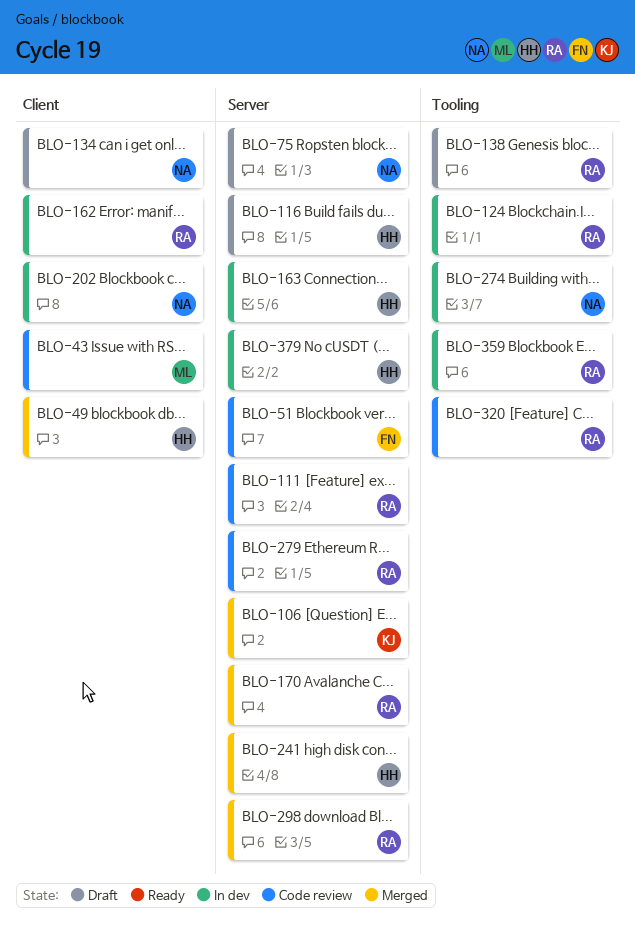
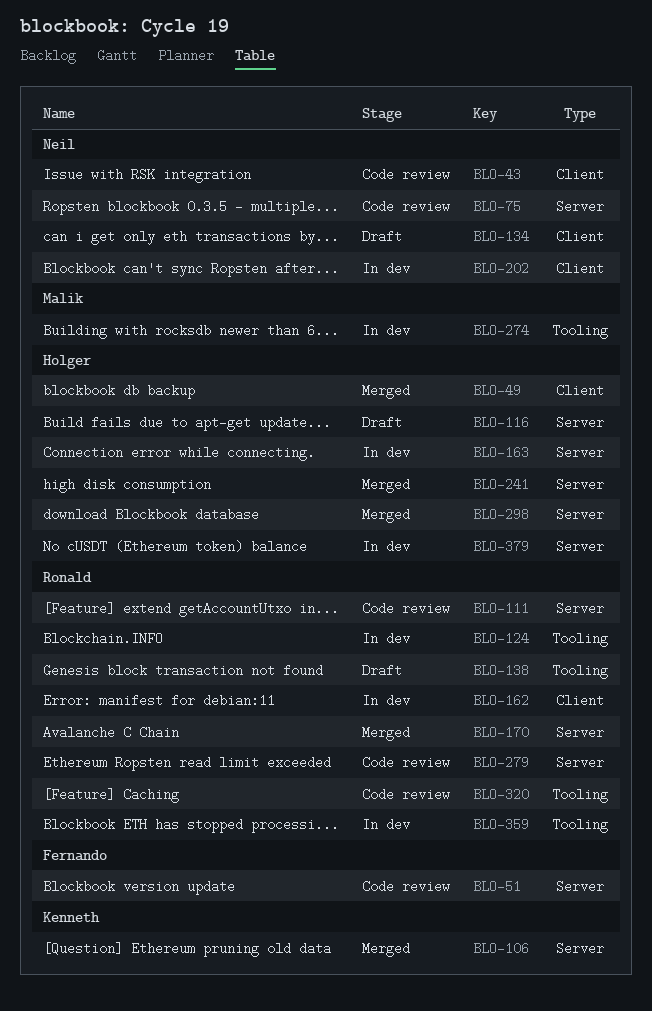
BLO-43, owner: Malik -> Neil
BLO-75, status: Draft -> Code review
BLO-274, owner: Neil -> Malik
BLO-298, owner: Ronald -> Holger

